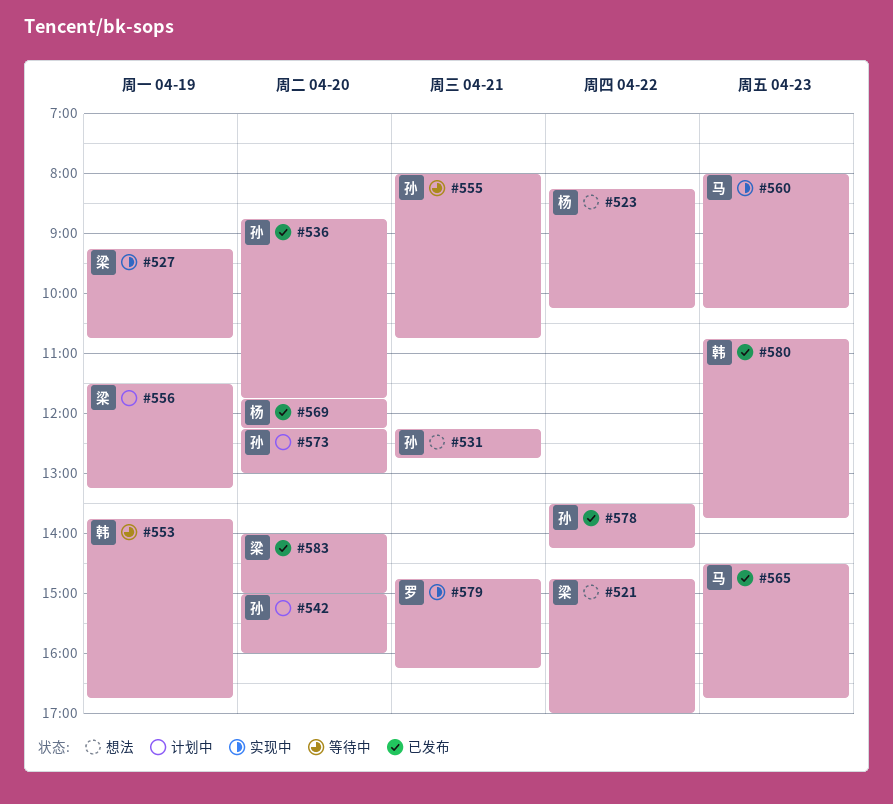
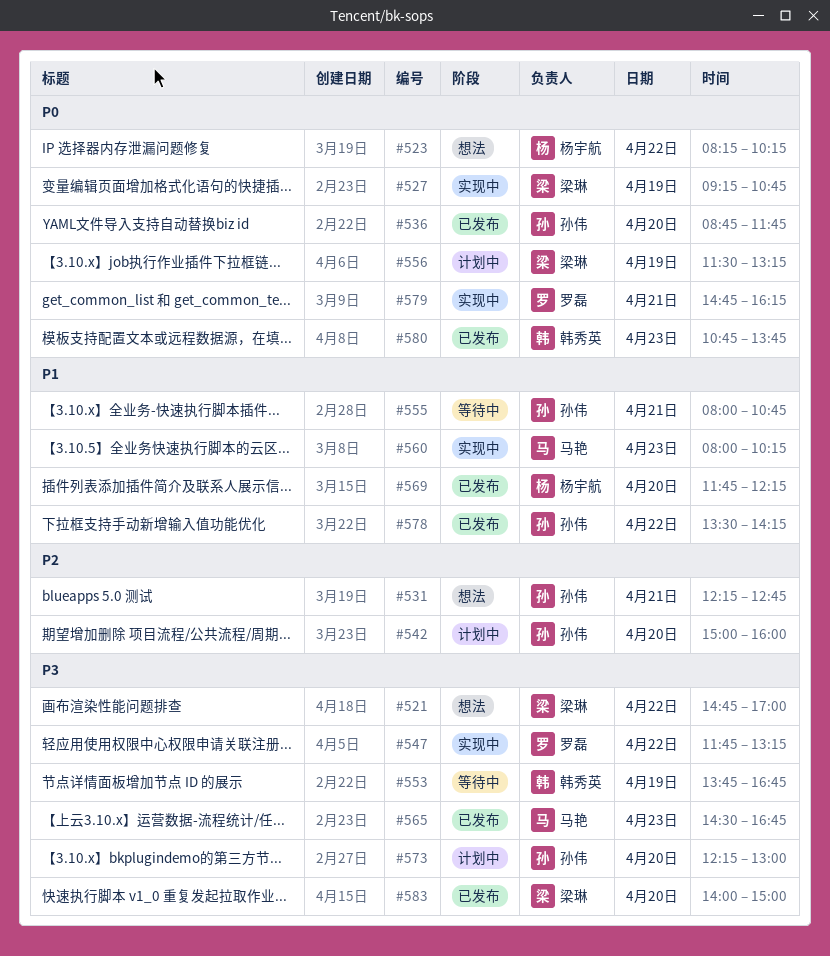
#547: none -> present

